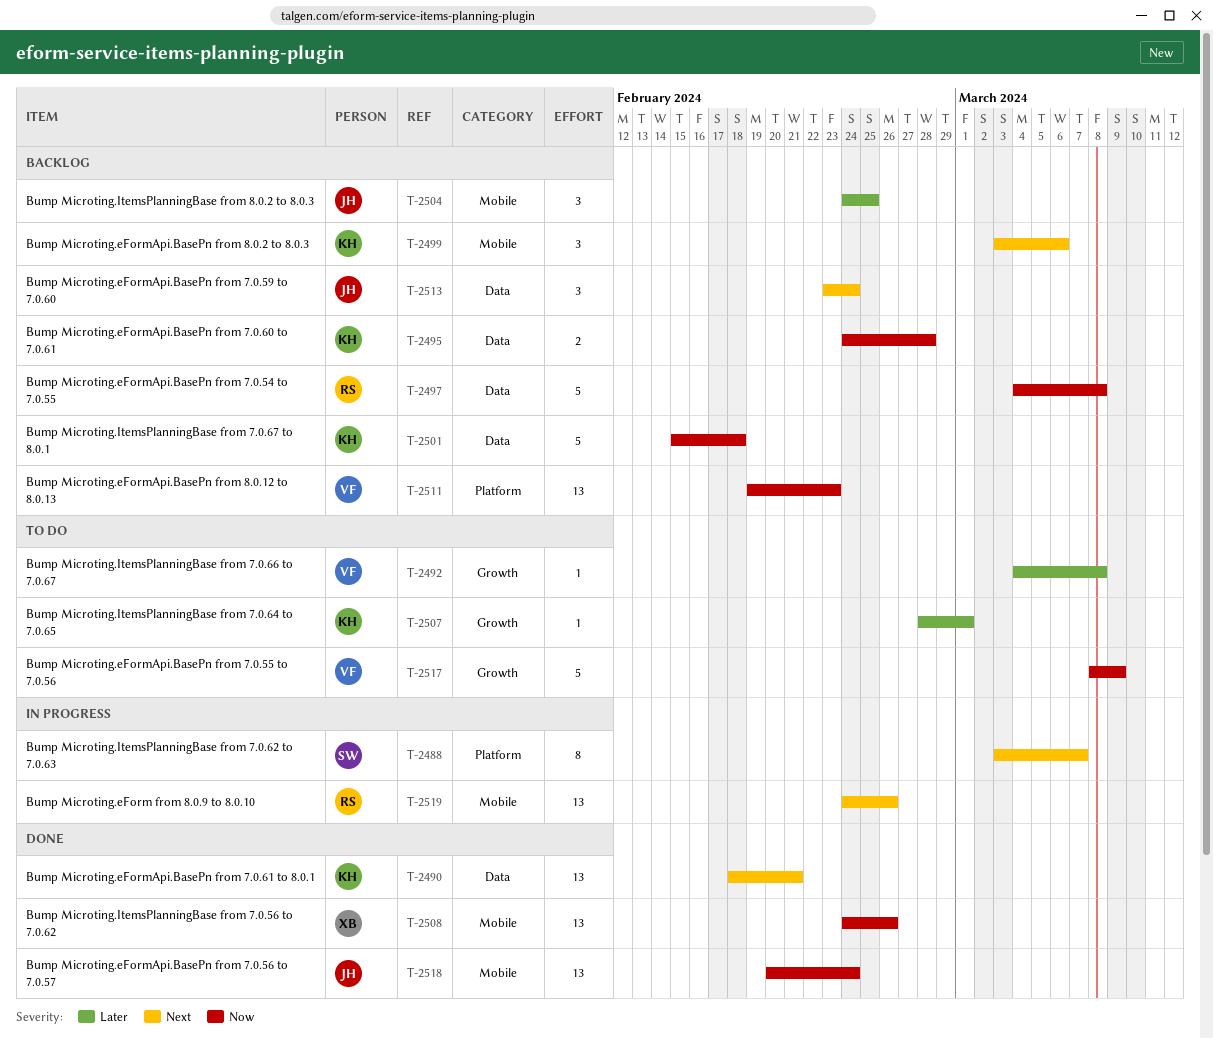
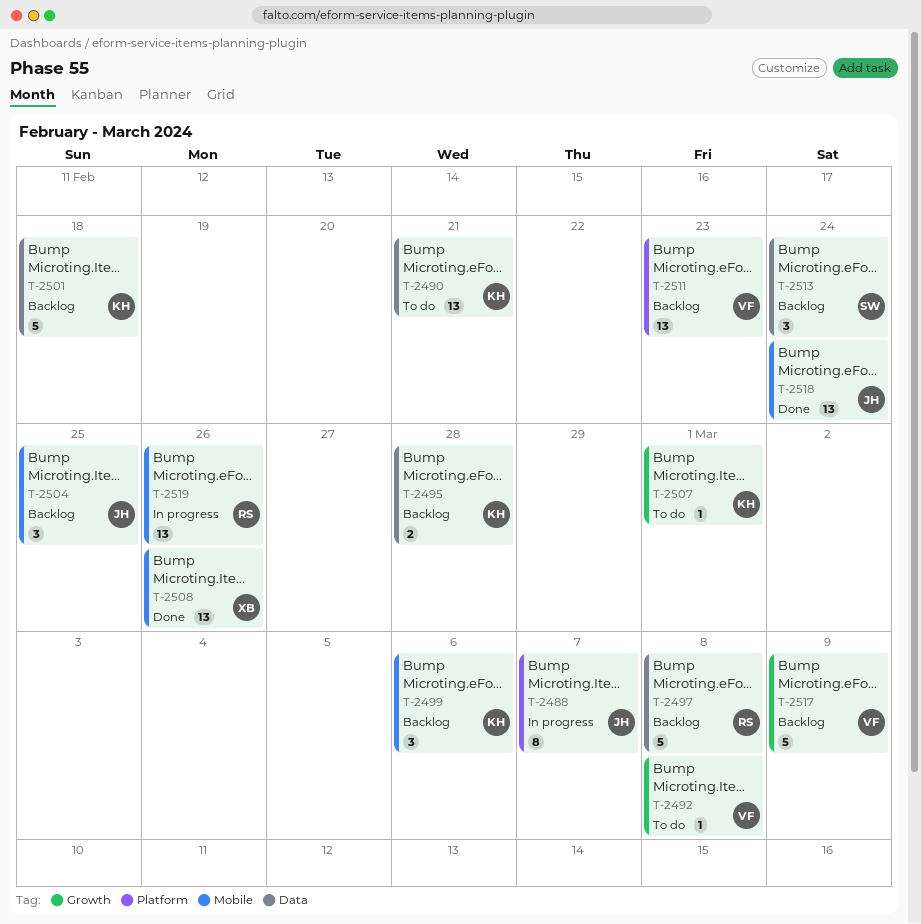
T-2488, owner: SW -> JH
T-2490, status: Done -> To do
T-2513, owner: JH -> SW
T-2517, status: To do -> Backlog

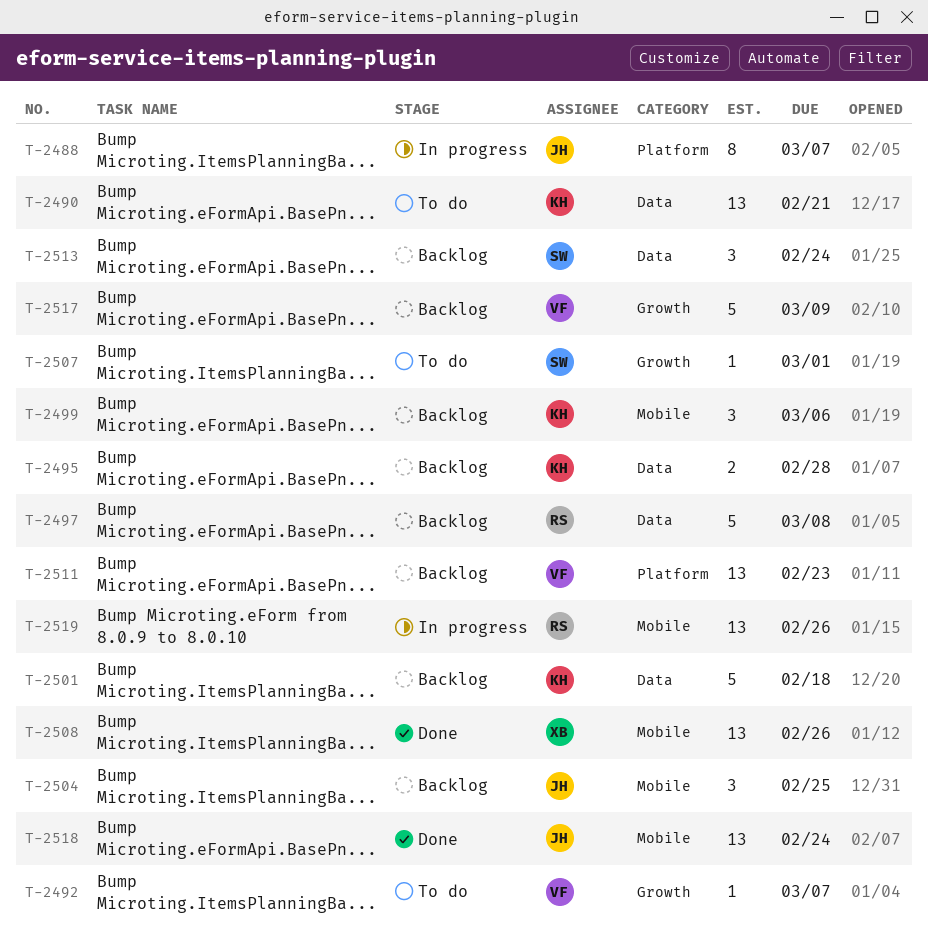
T-2492, due: Mar 8 -> Mar 7
T-2507, owner: KH -> SW

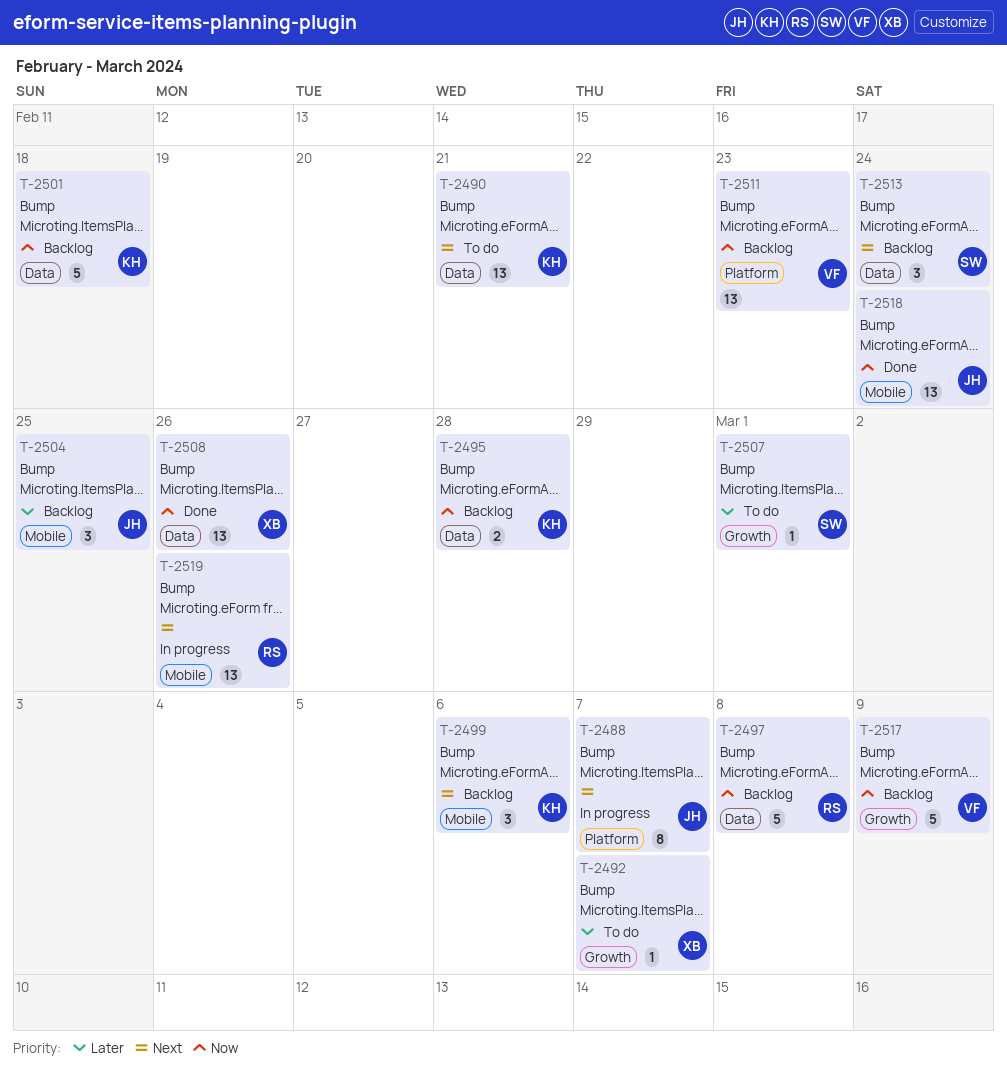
T-2492, owner: VF -> XB
T-2508, label: Mobile -> Data

